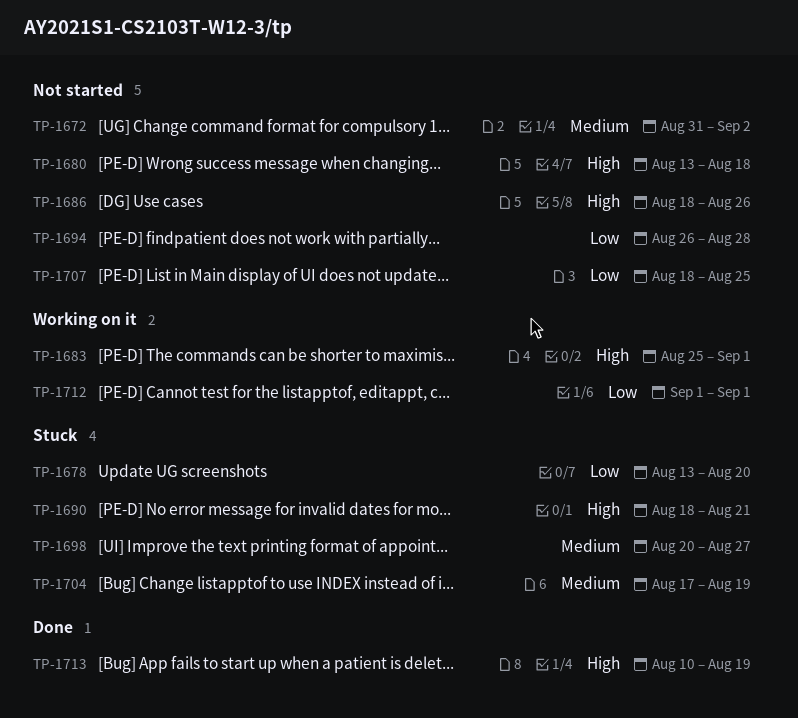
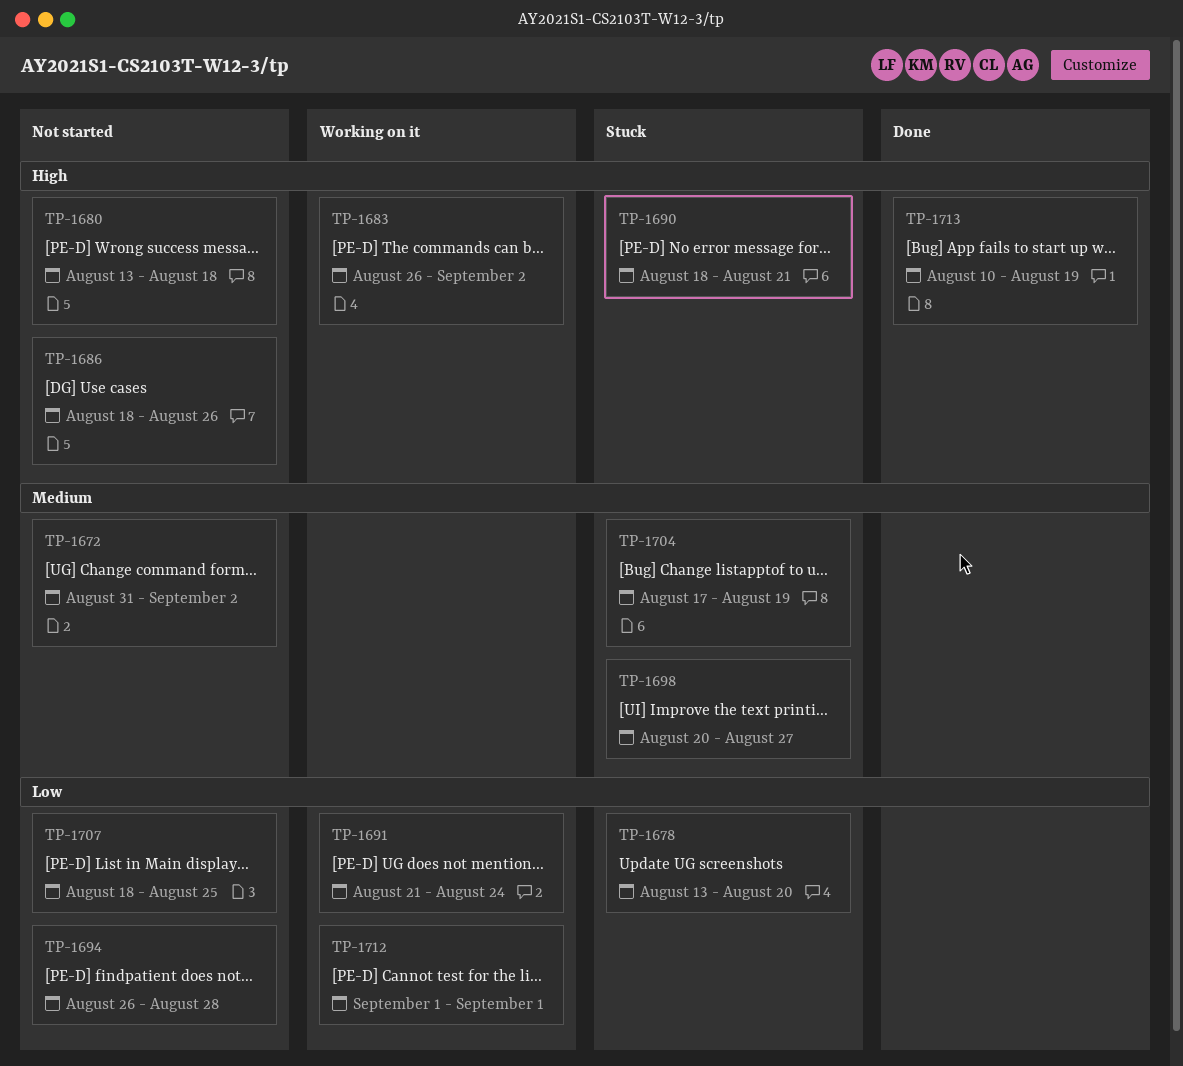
TP-1683, start: Aug 25 -> Aug 26
TP-1683, due: Sep 1 -> Sep 2
TP-1691: none -> present

